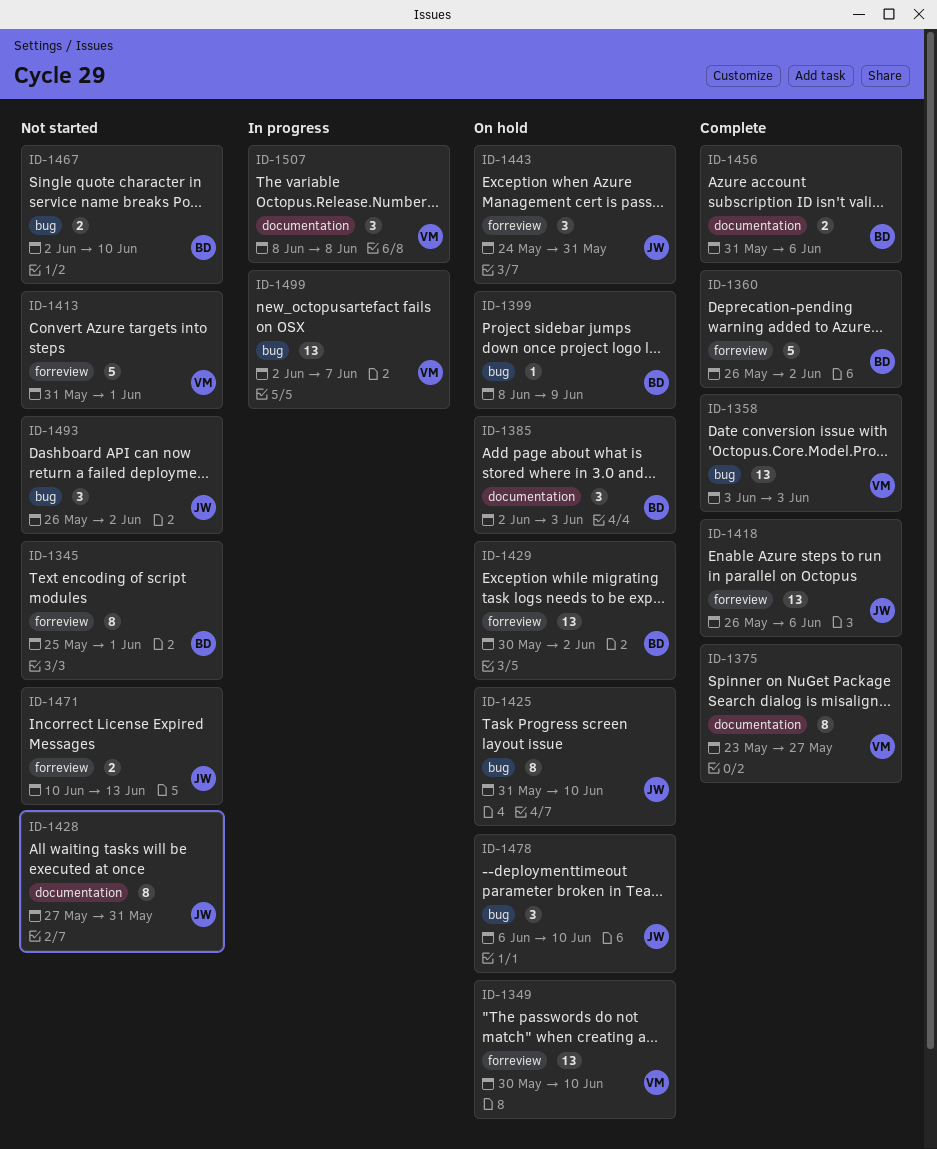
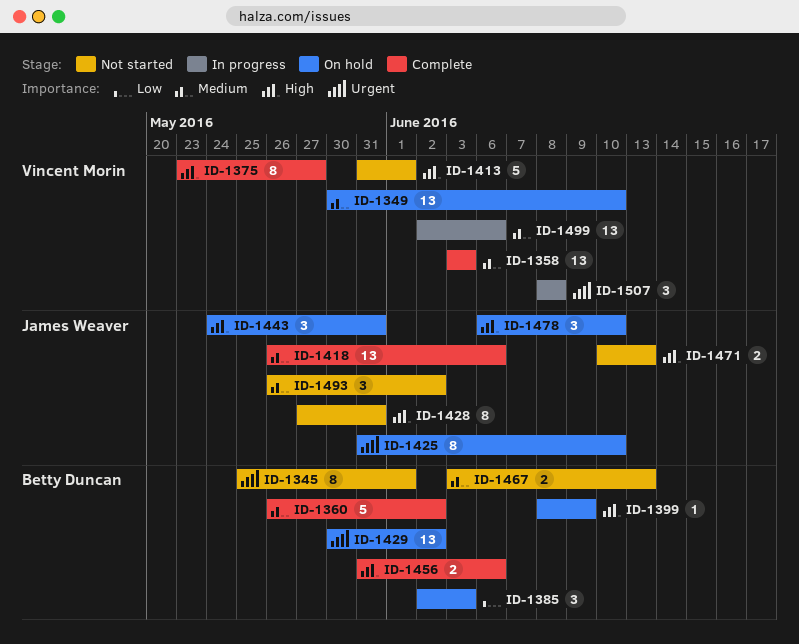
ID-1467, start: Jun 2 -> Jun 3
ID-1467, due: Jun 10 -> Jun 13
ID-1499, due: Jun 7 -> Jun 6

